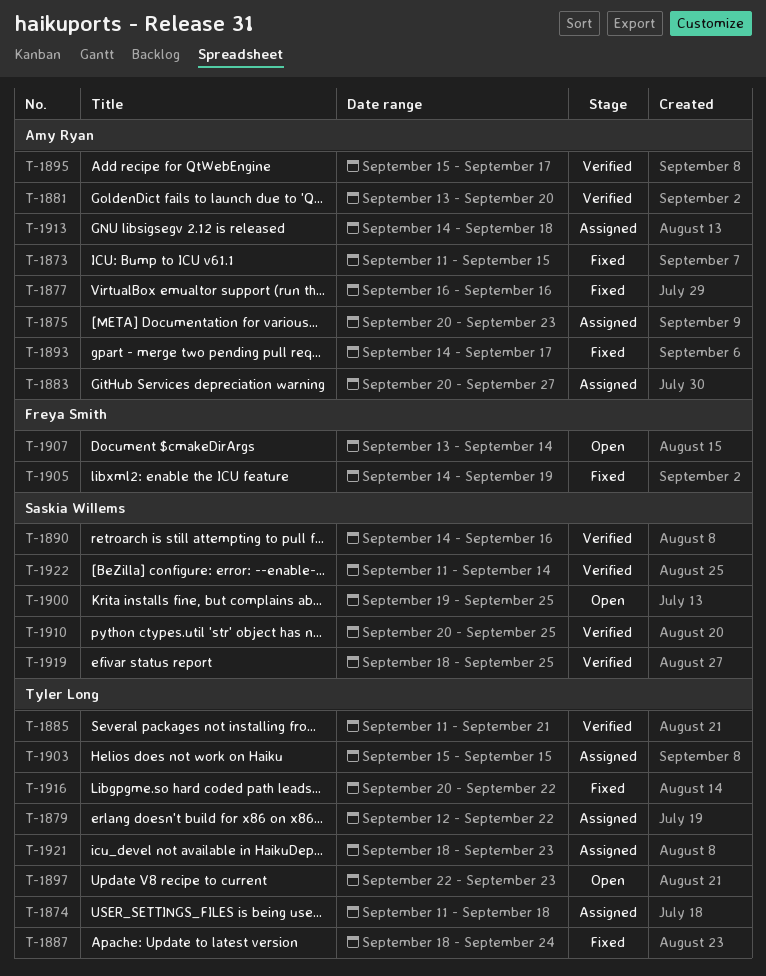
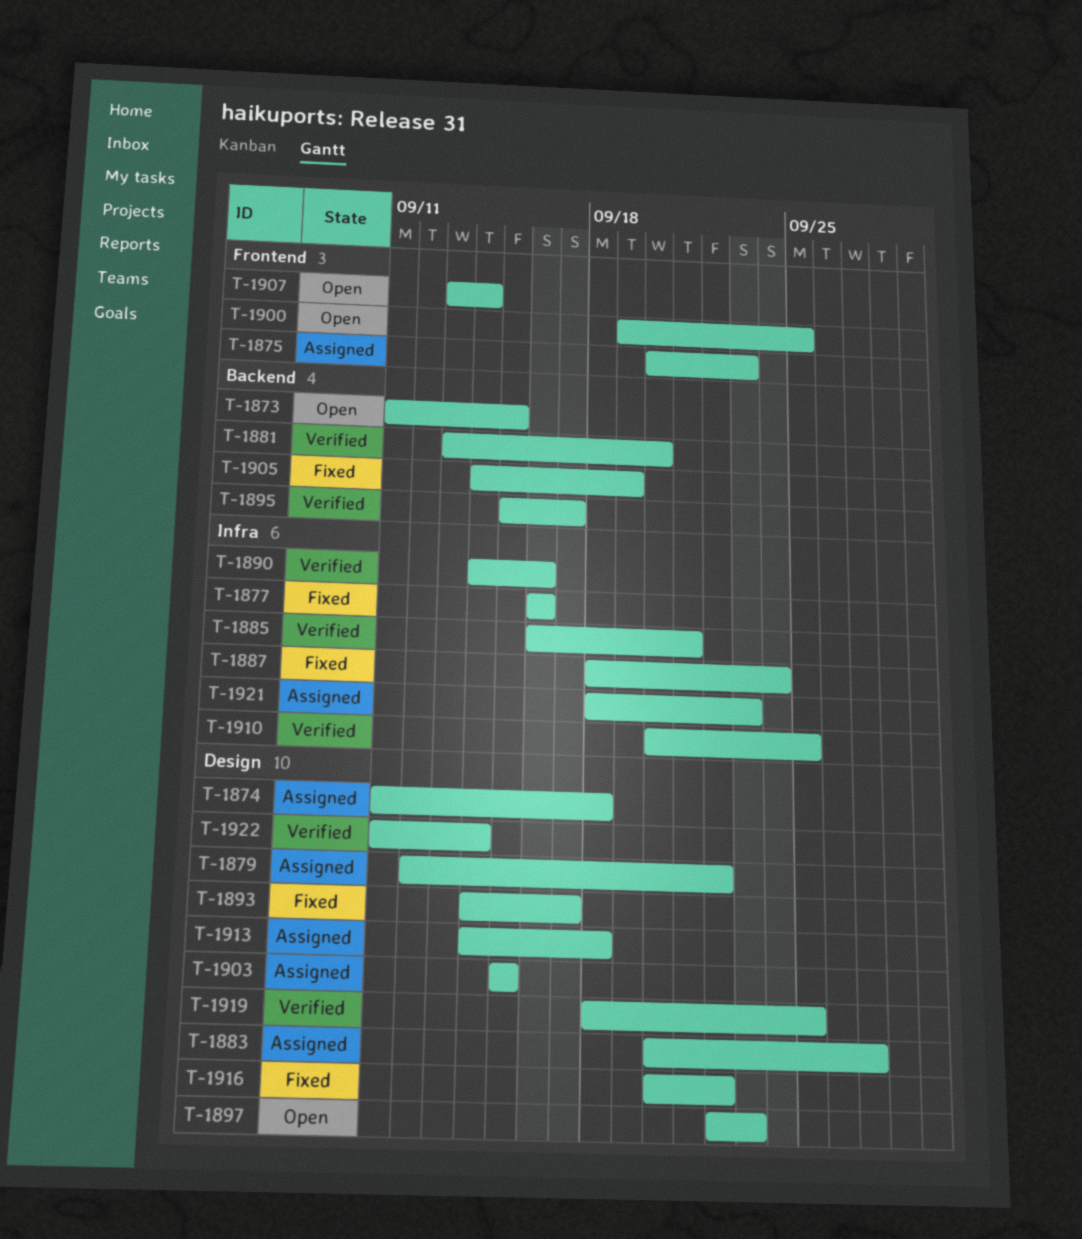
T-1873, status: Fixed -> Open
T-1885, start: Sep 11 -> Sep 16

